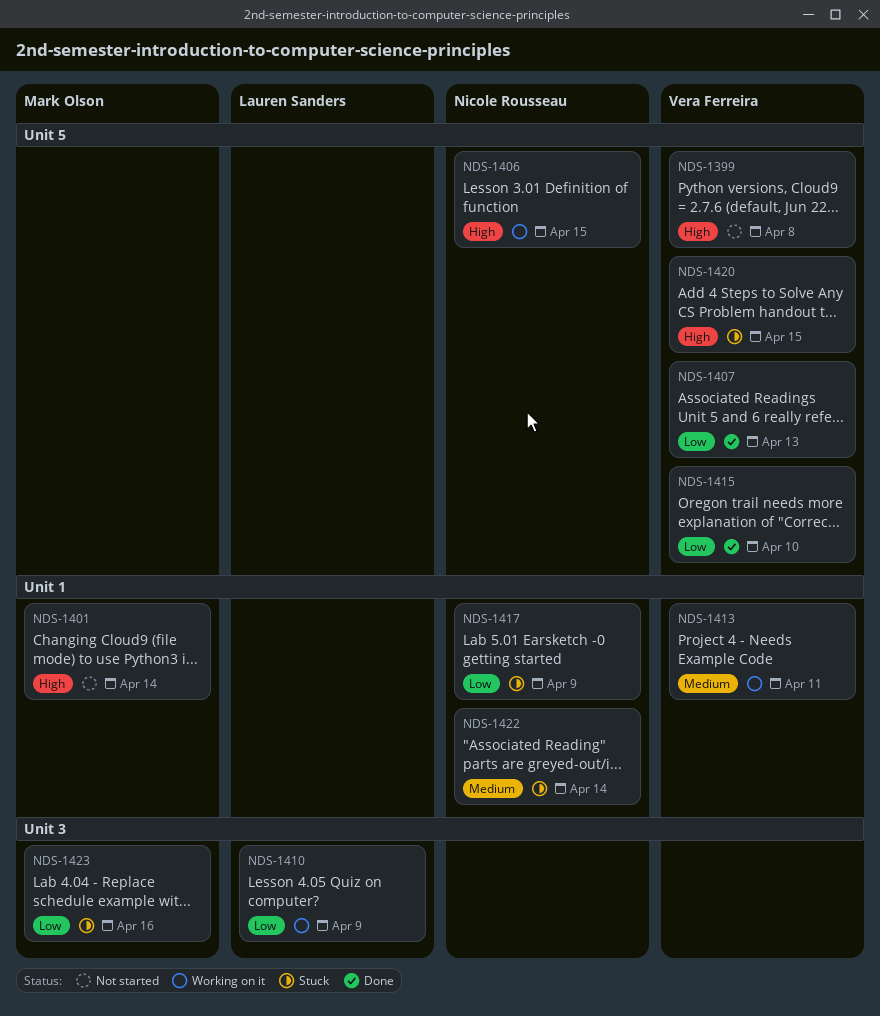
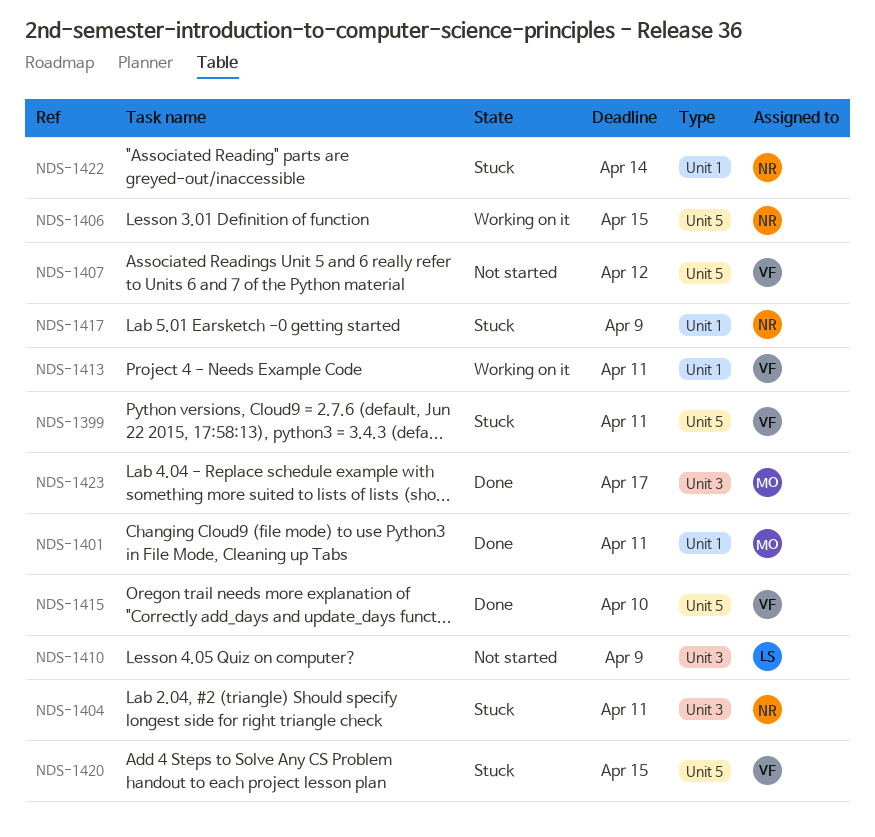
NDS-1399, status: Not started -> Stuck
NDS-1399, due: Apr 8 -> Apr 11
NDS-1401, status: Not started -> Done
NDS-1401, due: Apr 14 -> Apr 11
NDS-1404: none -> present
NDS-1407, status: Done -> Not started
NDS-1407, due: Apr 13 -> Apr 12
NDS-1410, status: Working on it -> Not started
NDS-1423, status: Stuck -> Done
NDS-1423, due: Apr 16 -> Apr 17

